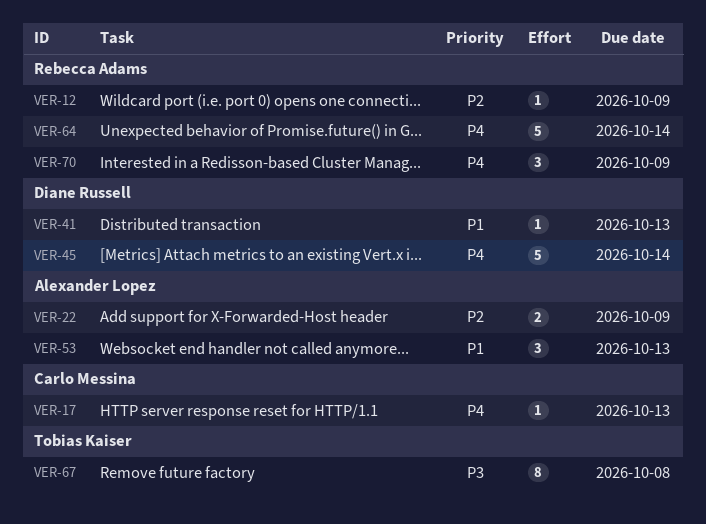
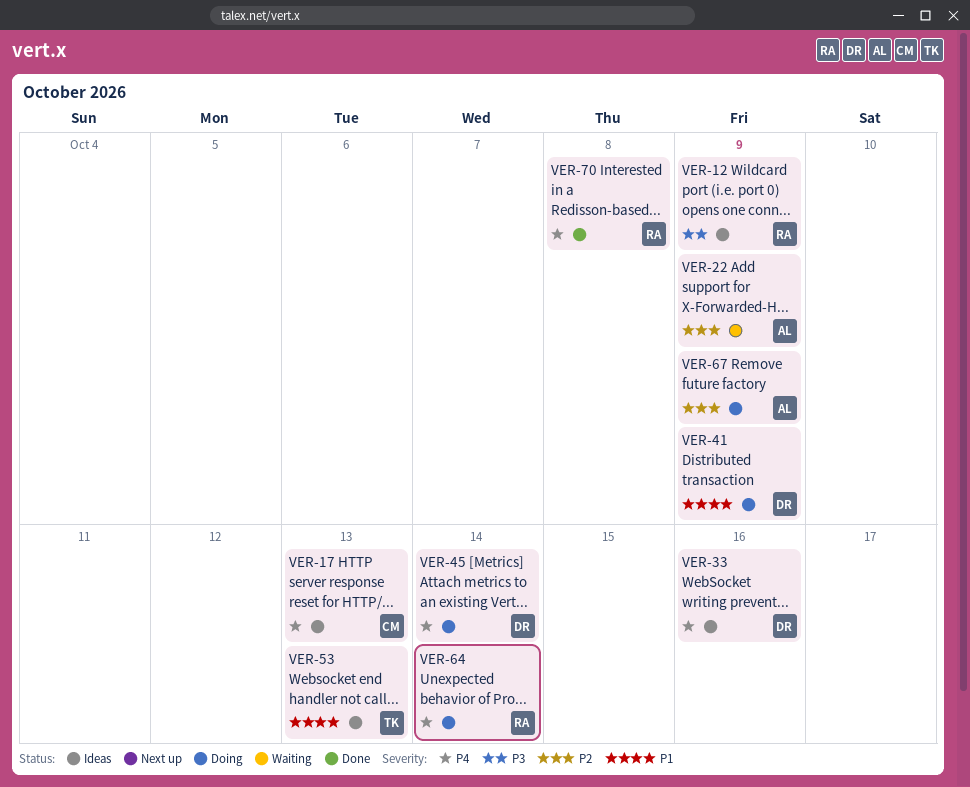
VER-12, priority: P2 -> P3
VER-33: none -> present
VER-41, due: Oct 13 -> Oct 9
VER-53, owner: Alexander Lopez -> Tobias Kaiser
VER-67, owner: Tobias Kaiser -> Alexander Lopez
VER-67, priority: P3 -> P2
VER-67, due: Oct 8 -> Oct 9
VER-70, due: Oct 9 -> Oct 8

